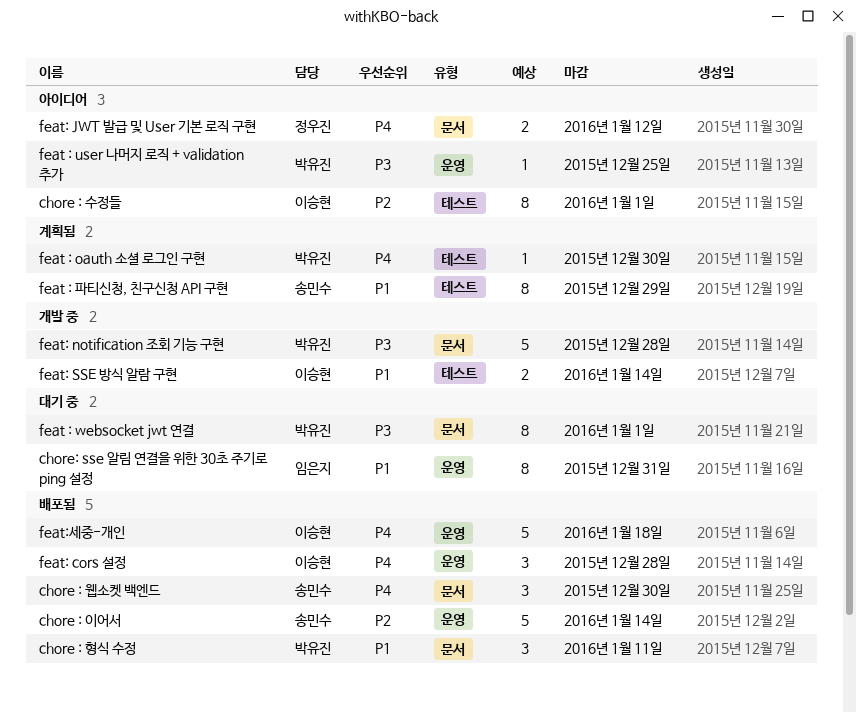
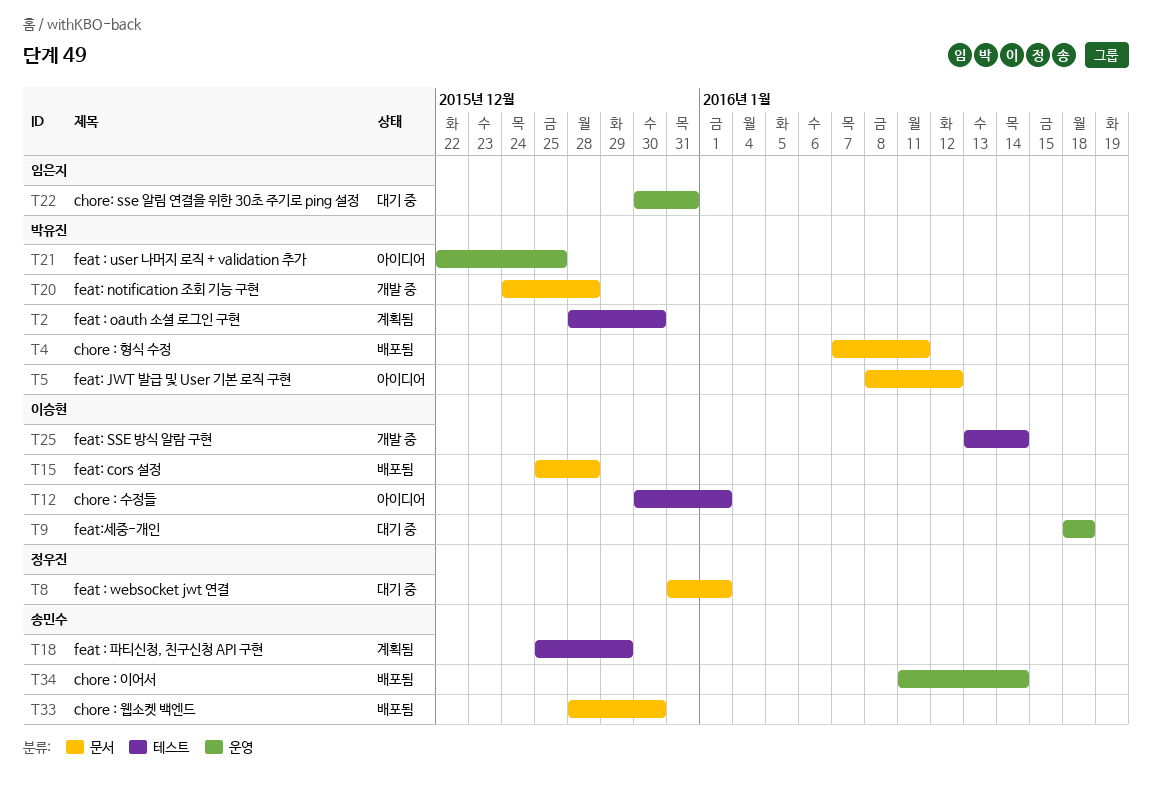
feat : websocket jwt 연결, owner: 박유진 -> 정우진
feat: cors 설정, label: 운영 -> 문서
feat: JWT 발급 및 User 기본 로직 구현, owner: 정우진 -> 박유진
feat:세중-개인, status: 배포됨 -> 대기 중

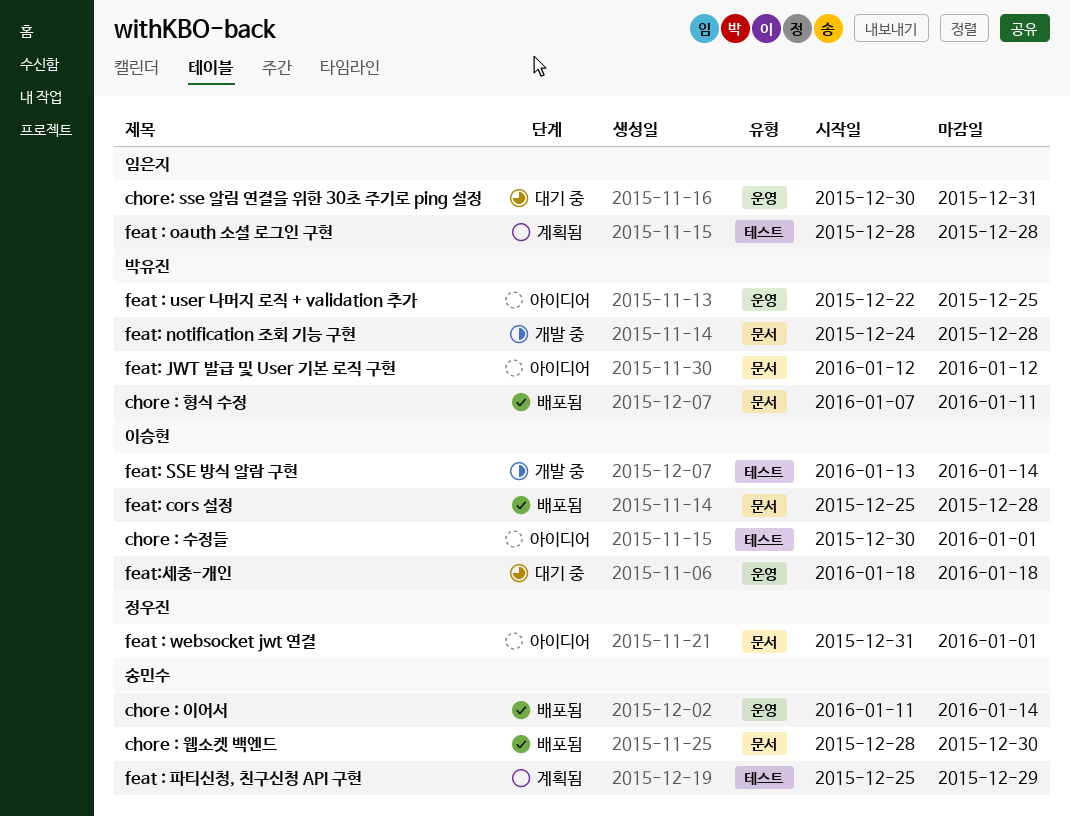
feat : oauth 소셜 로그인 구현, owner: 박유진 -> 임은지
feat : oauth 소셜 로그인 구현, due: Dec 30 -> Dec 28
feat : websocket jwt 연결, status: 대기 중 -> 아이디어
feat: JWT 발급 및 User 기본 로직 구현, start: Jan 8 -> Jan 12

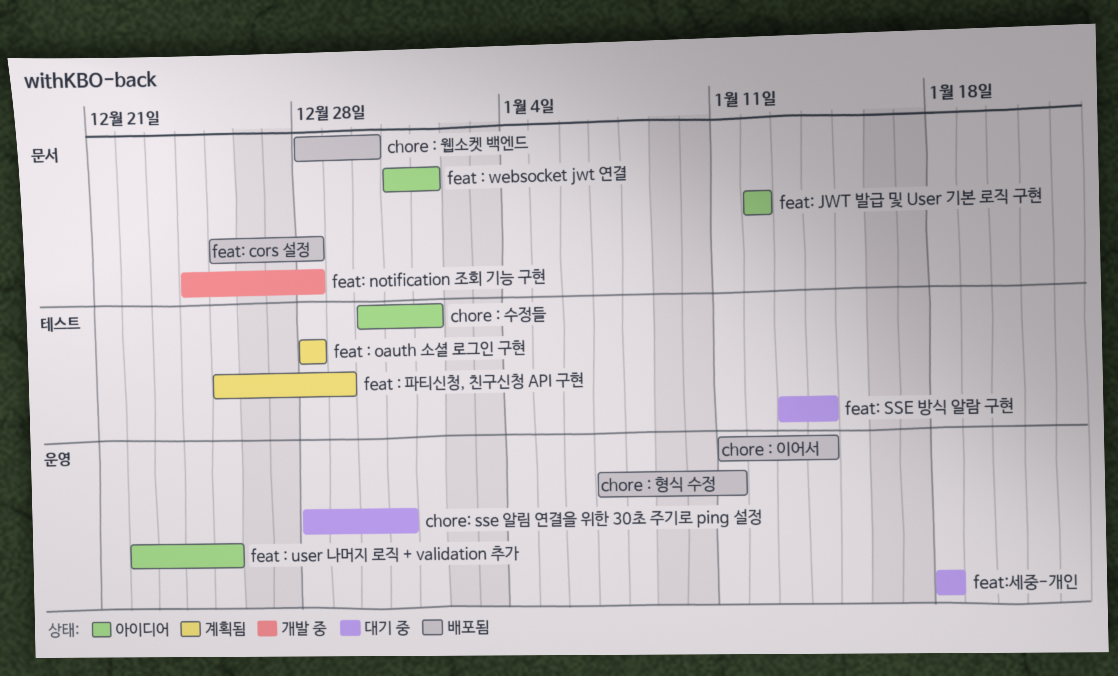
chore : 형식 수정, label: 문서 -> 운영
chore: sse 알림 연결을 위한 30초 주기로 ping 설정, start: Dec 30 -> Dec 28
feat: SSE 방식 알람 구현, status: 개발 중 -> 대기 중

